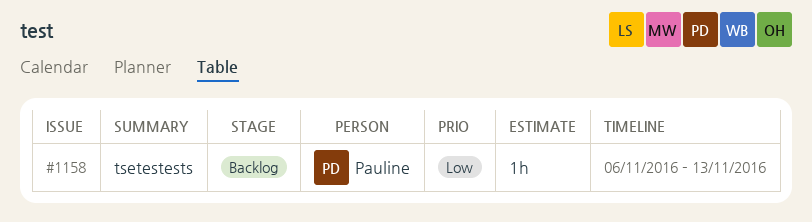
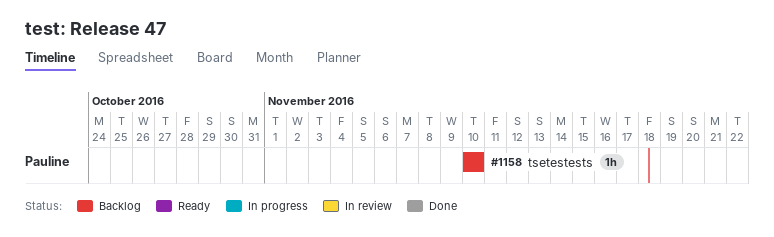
#1158, start: Nov 6 -> Nov 10
#1158, due: Nov 13 -> Nov 10

